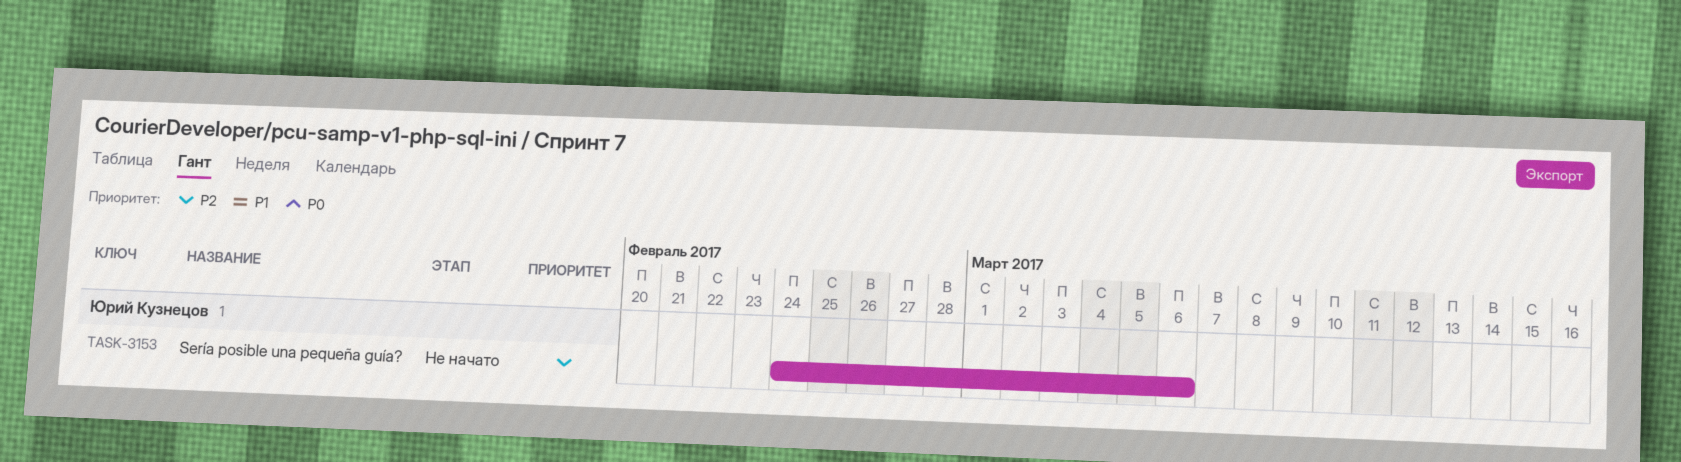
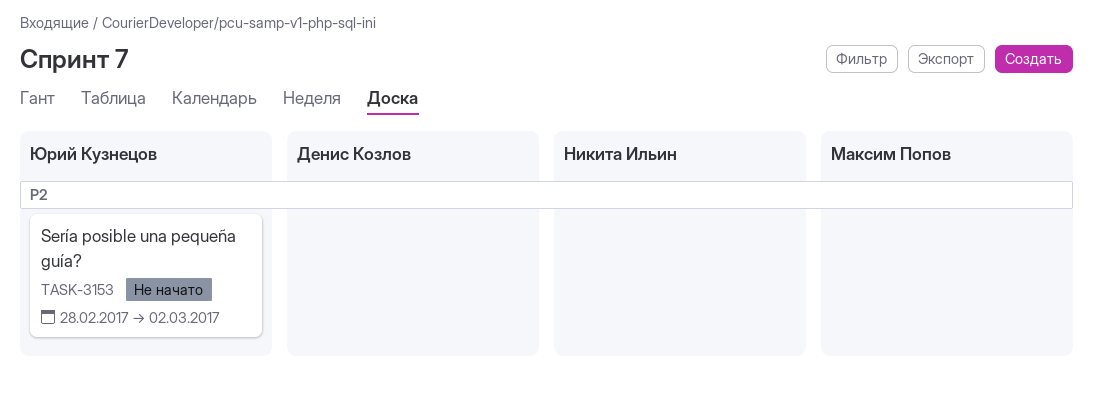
TASK-3153, start: Feb 24 -> Feb 28
TASK-3153, due: Mar 6 -> Mar 2

